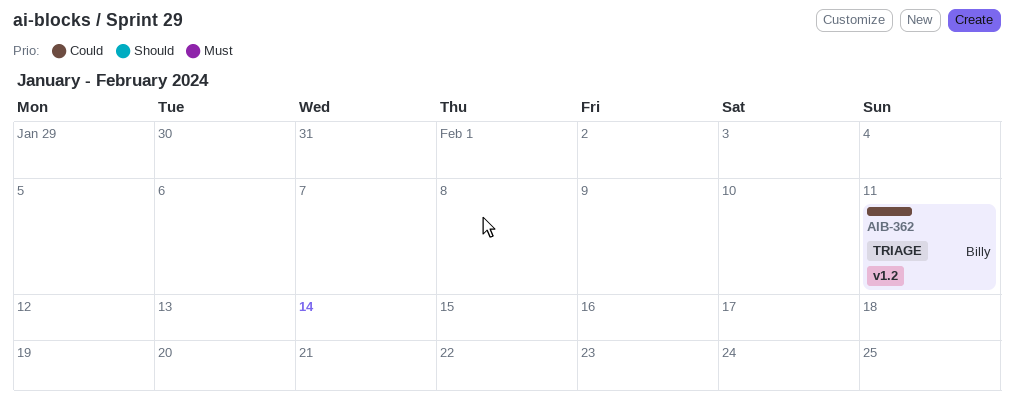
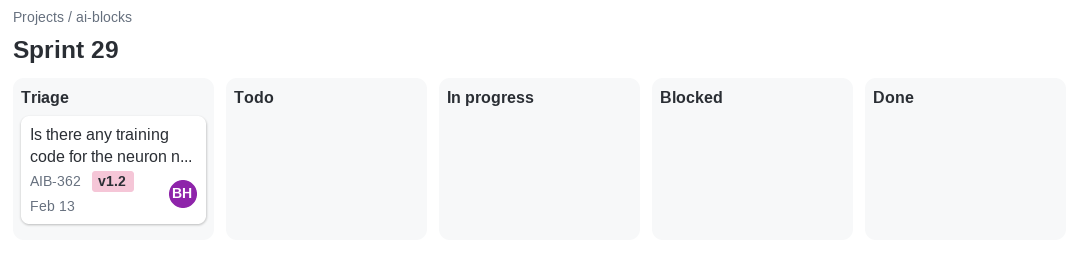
AIB-362, due: Feb 11 -> Feb 13

